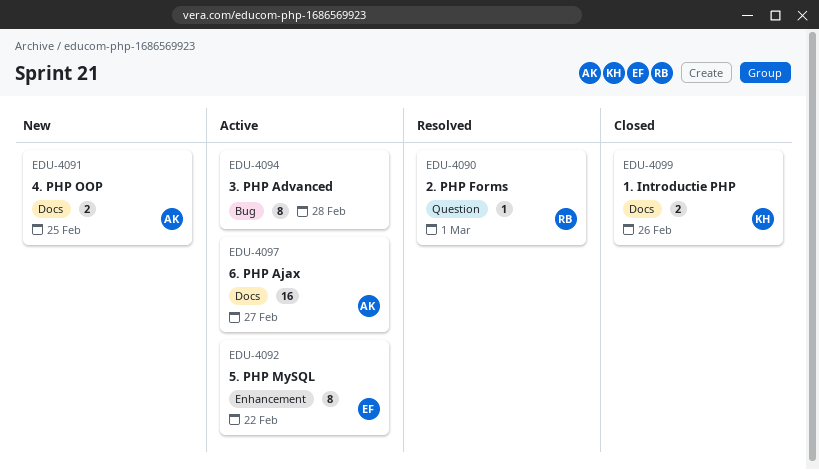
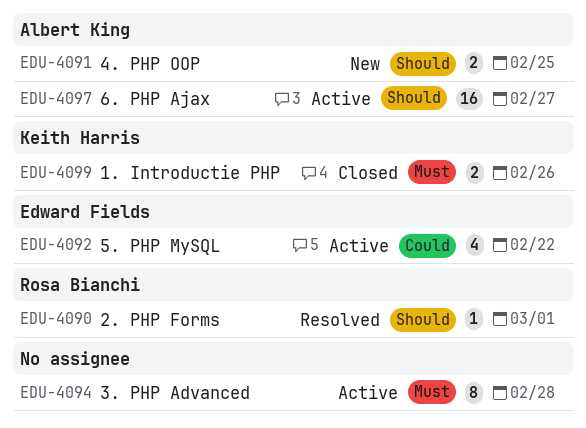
EDU-4092, estimate: 8 -> 4

